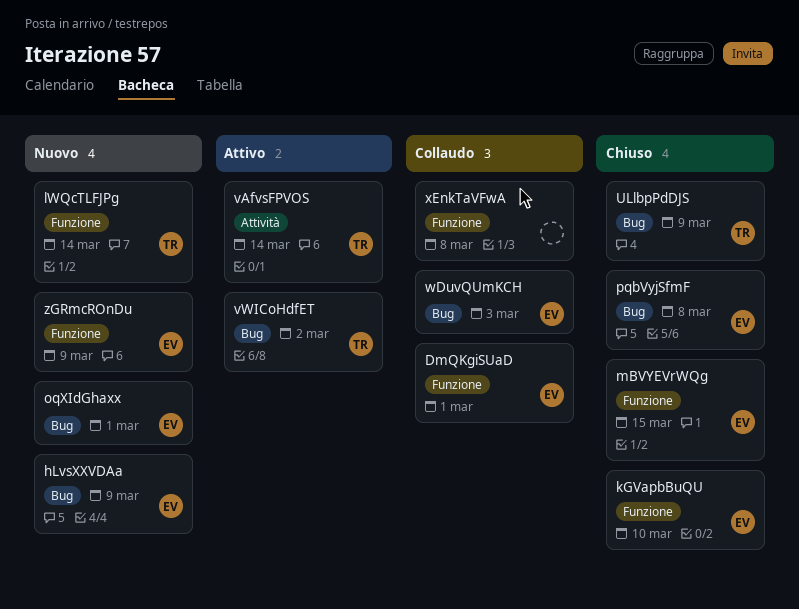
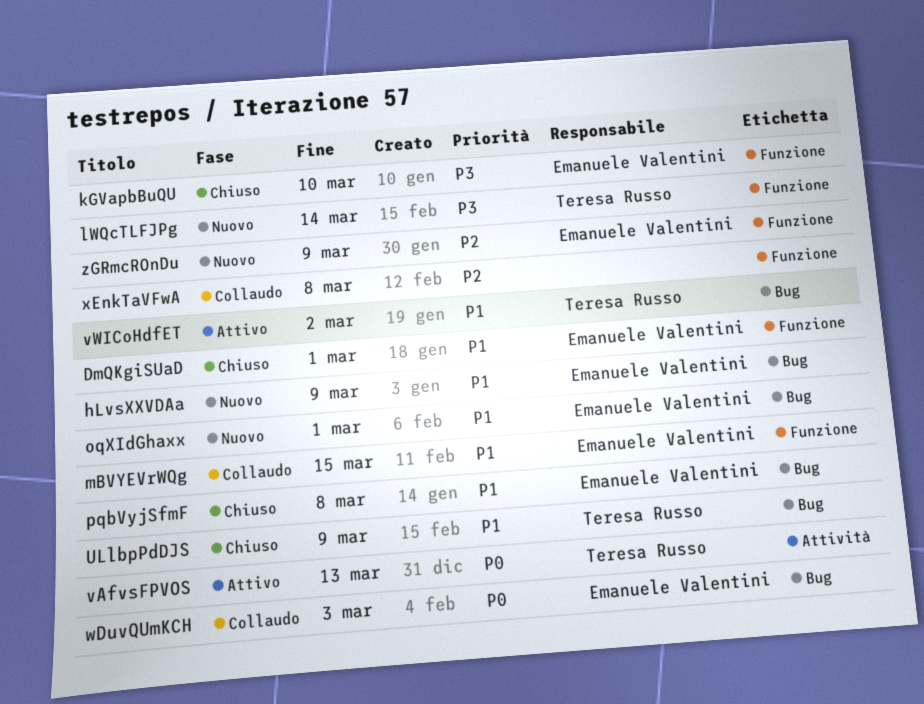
DmQKgiSUaD, status: Collaudo -> Chiuso
mBVYEVrWQg, status: Chiuso -> Collaudo
vAfvsFPVOS, due: Mar 14 -> Mar 13

